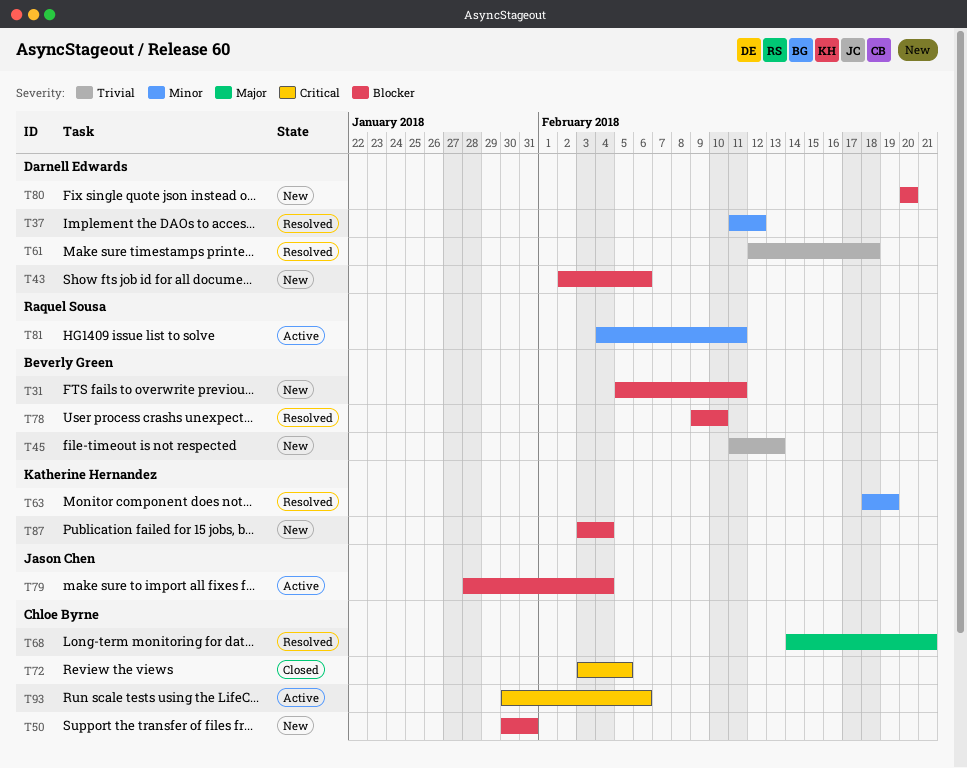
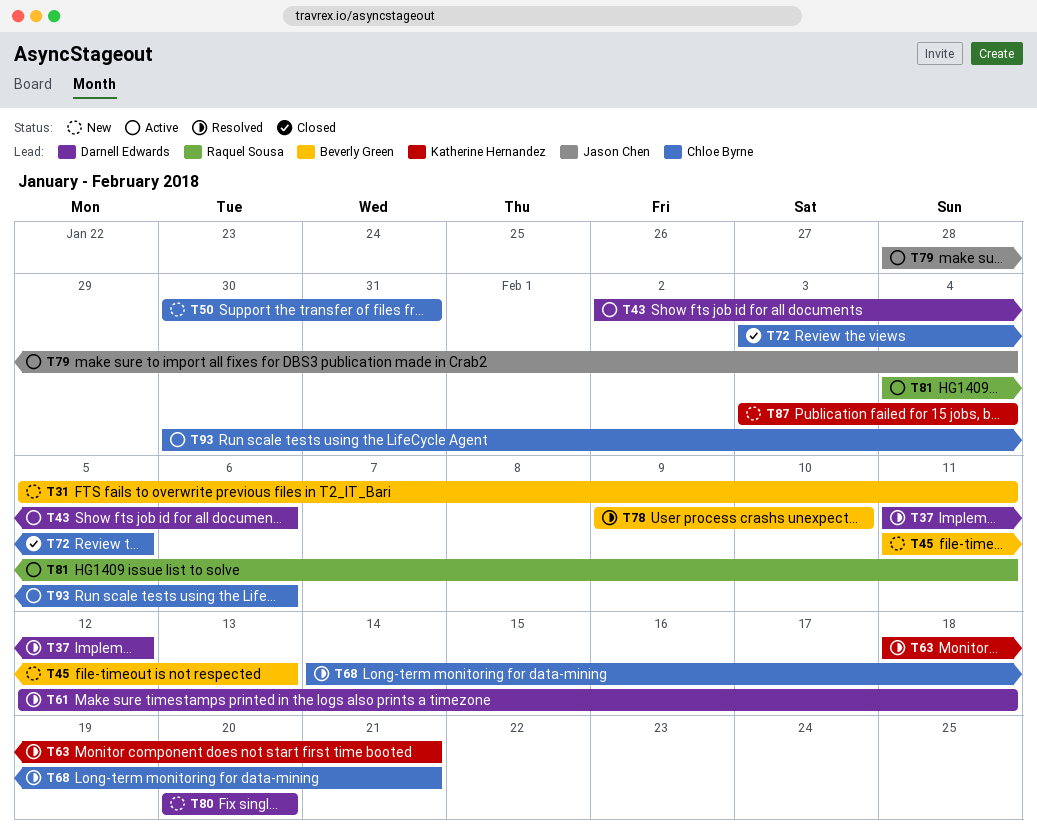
T43, status: New -> Active
T63, due: Feb 19 -> Feb 21

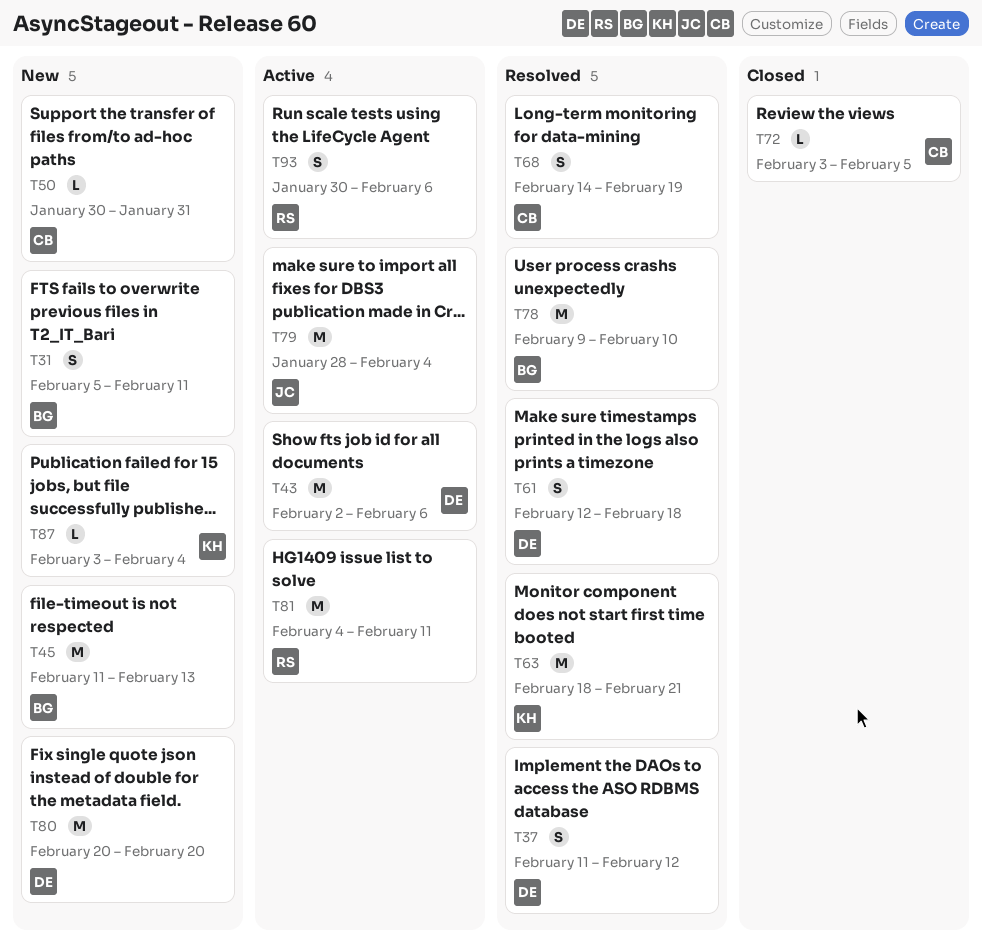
T68, due: Feb 21 -> Feb 19
T93, owner: Chloe Byrne -> Raquel Sousa

